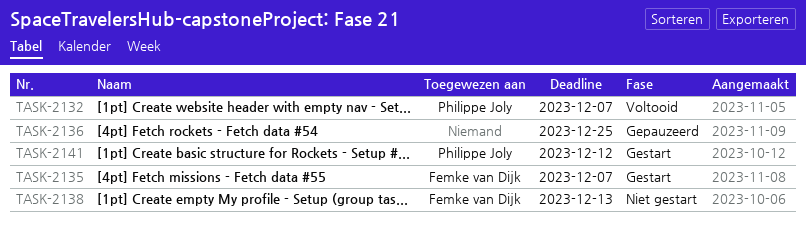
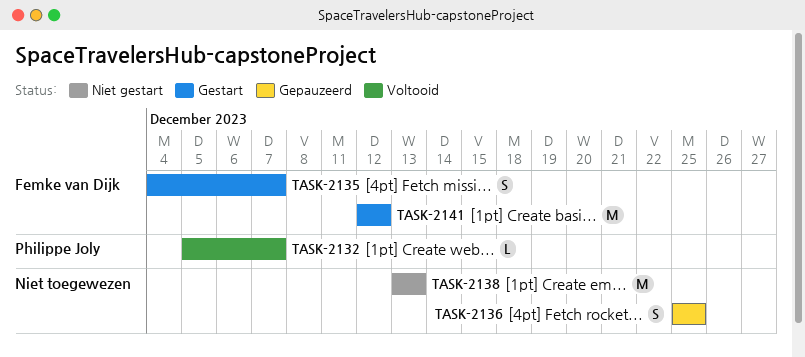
TASK-2138, owner: Femke van Dijk -> none
TASK-2141, owner: Philippe Joly -> Femke van Dijk

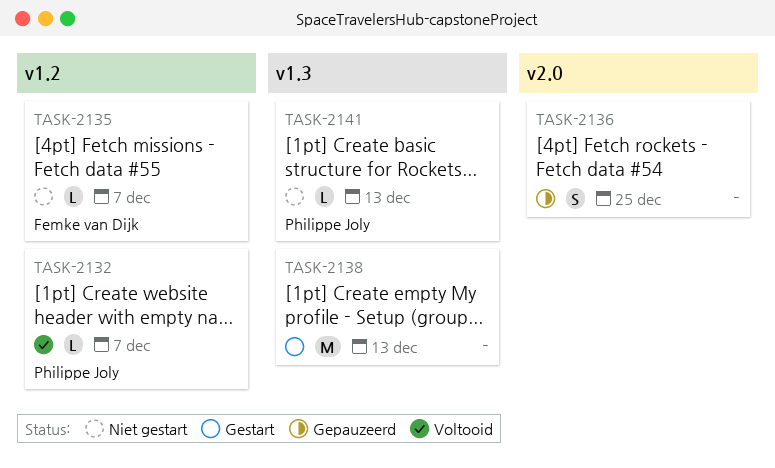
TASK-2135, status: Gestart -> Niet gestart
TASK-2135, estimate: S -> L
TASK-2138, status: Niet gestart -> Gestart
TASK-2141, status: Gestart -> Niet gestart
TASK-2141, owner: Femke van Dijk -> Philippe Joly
TASK-2141, estimate: M -> L
TASK-2141, due: Dec 12 -> Dec 13

